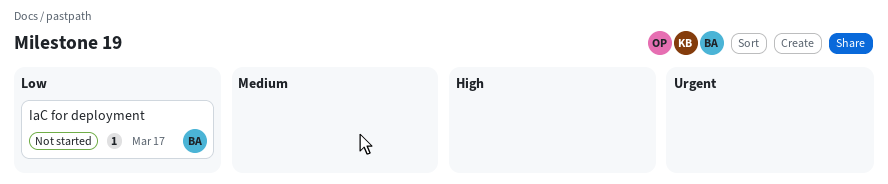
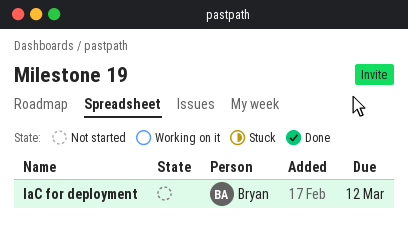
IaC for deployment, due: Mar 17 -> Mar 12

